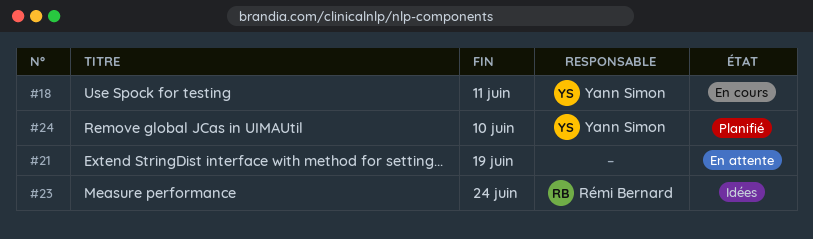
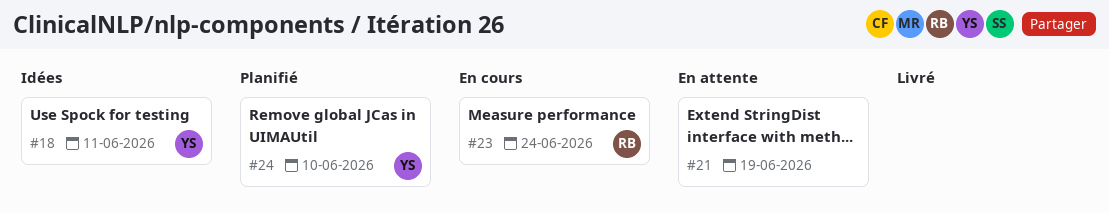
#18, status: En cours -> Idées
#23, status: Idées -> En cours

